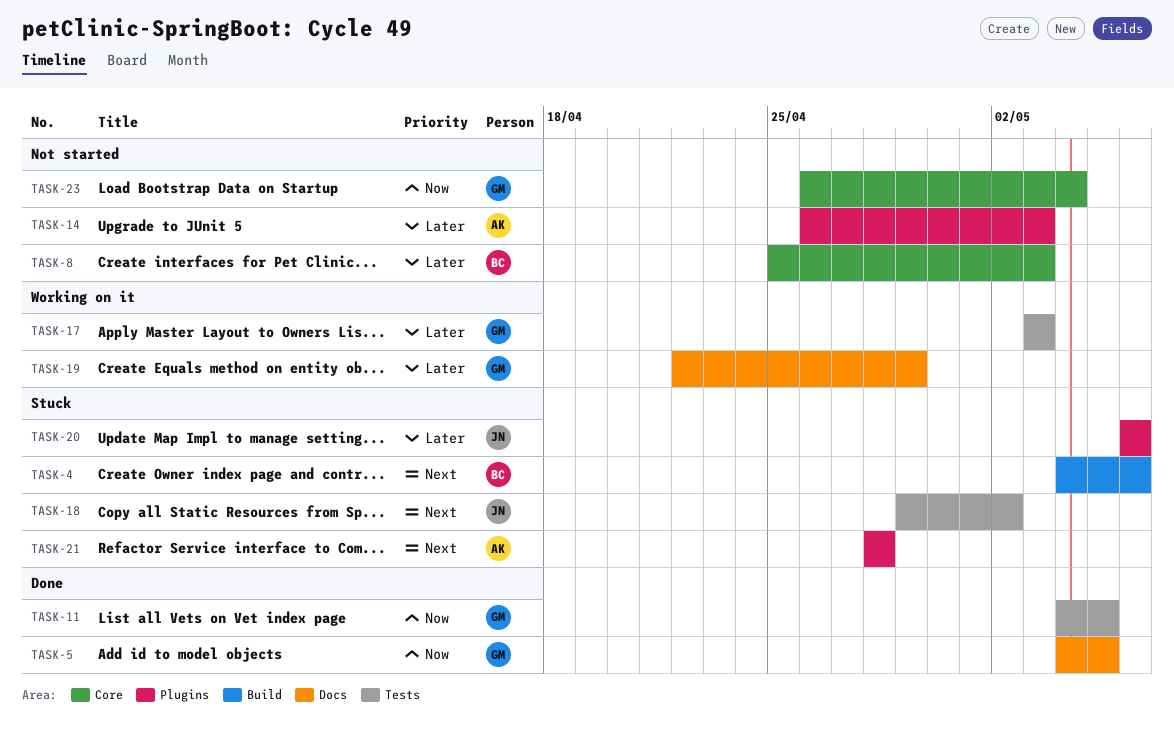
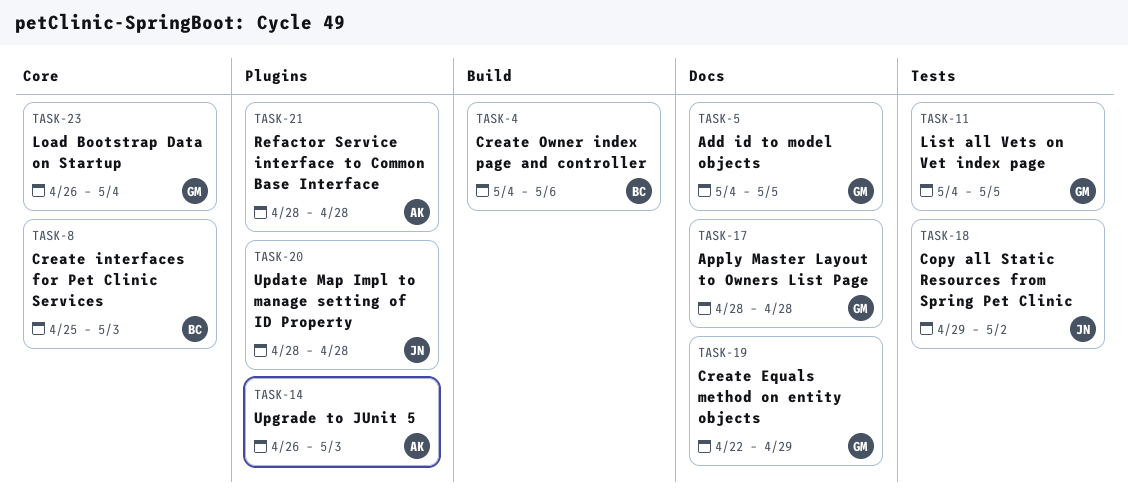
TASK-17, label: Tests -> Docs
TASK-17, start: May 3 -> Apr 28
TASK-17, due: May 3 -> Apr 28
TASK-20, start: May 6 -> Apr 28
TASK-20, due: May 6 -> Apr 28

